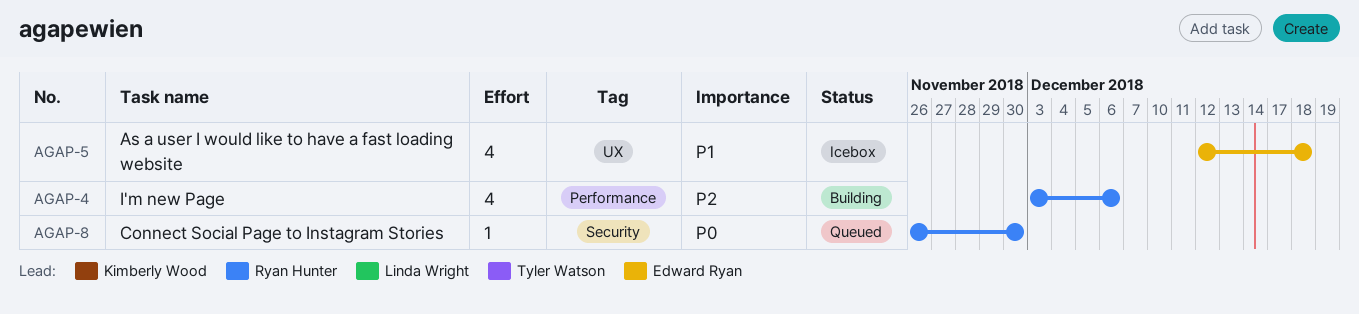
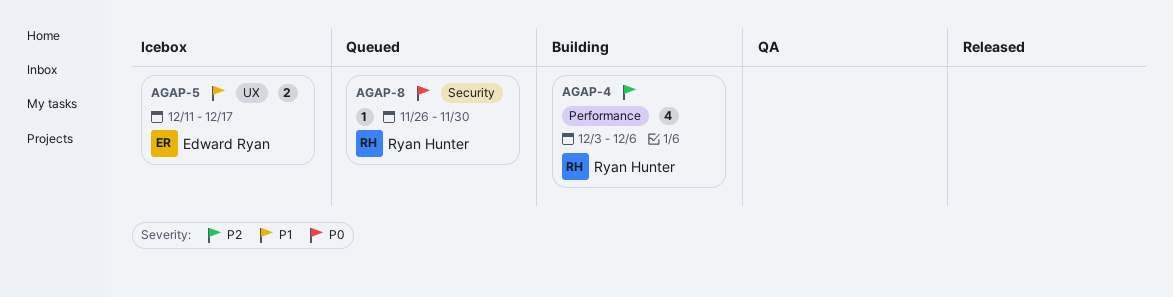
AGAP-5, estimate: 4 -> 2
AGAP-5, start: Dec 12 -> Dec 11
AGAP-5, due: Dec 18 -> Dec 17

